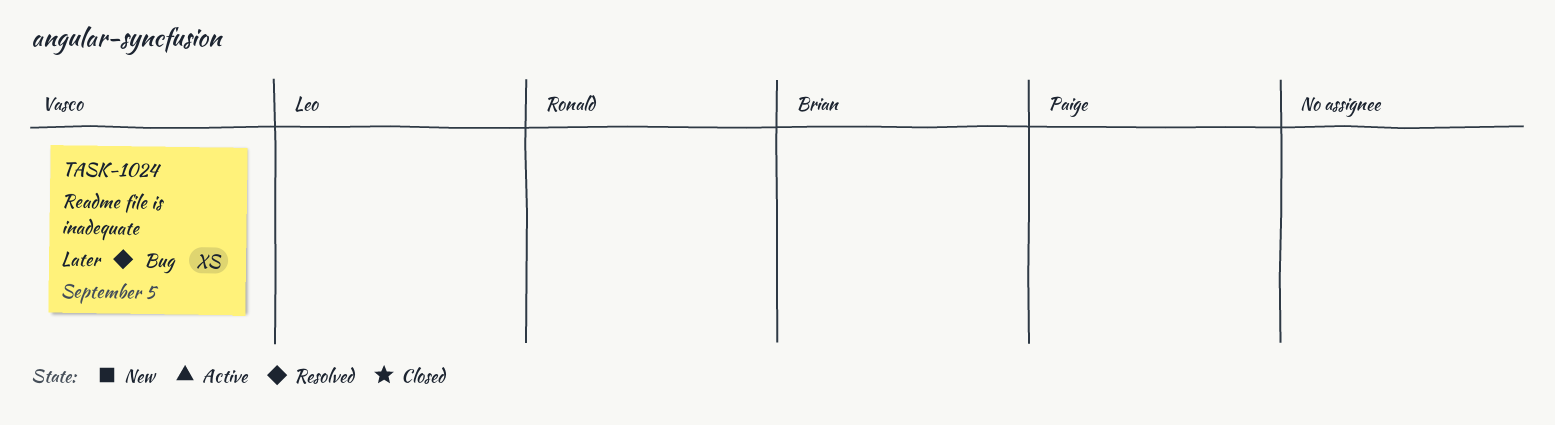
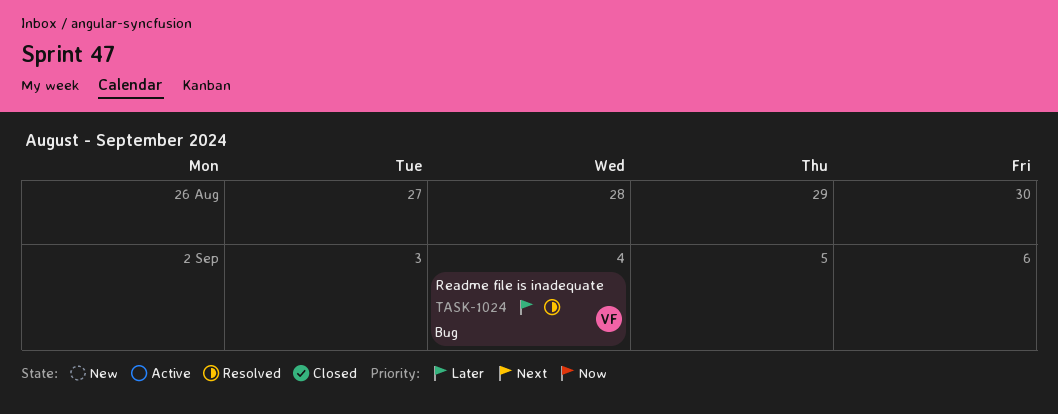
TASK-1024, due: Sep 5 -> Sep 4

